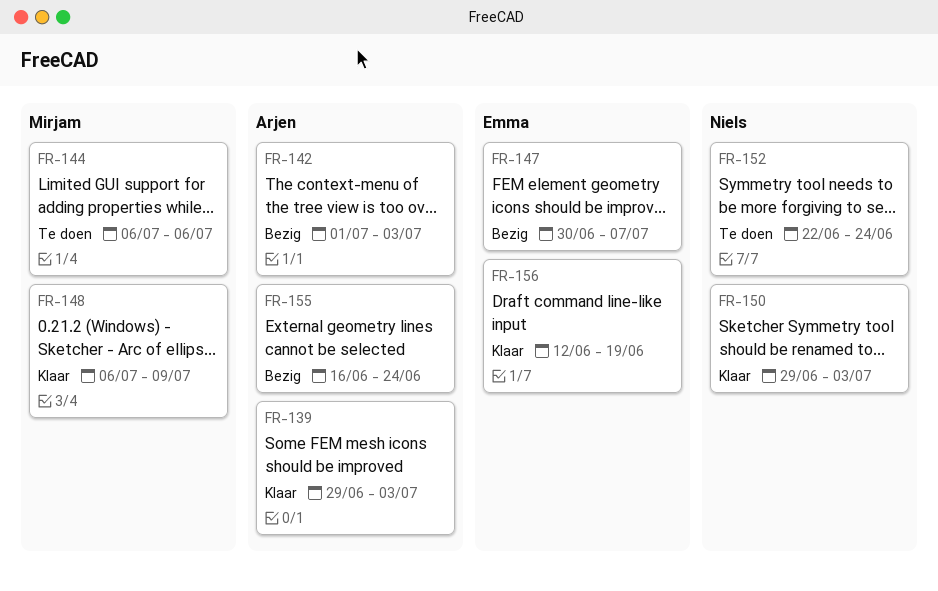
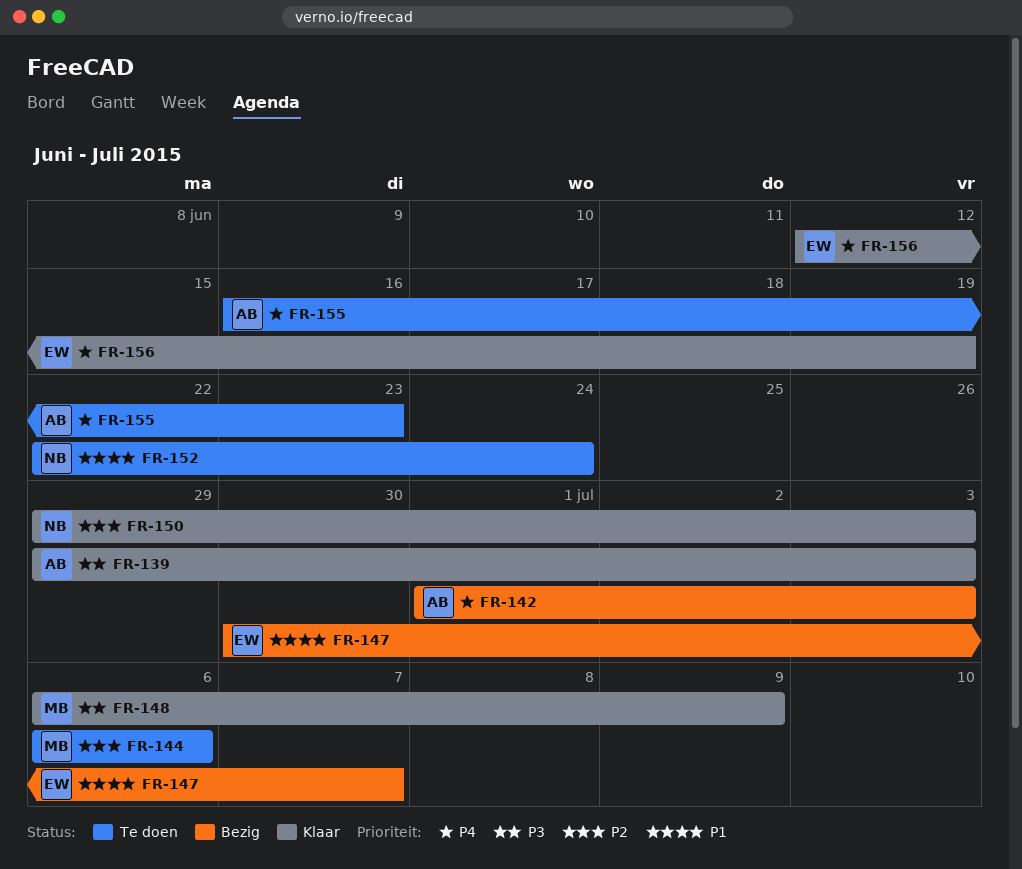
FR-155, status: Bezig -> Te doen
FR-155, due: Jun 24 -> Jun 23

